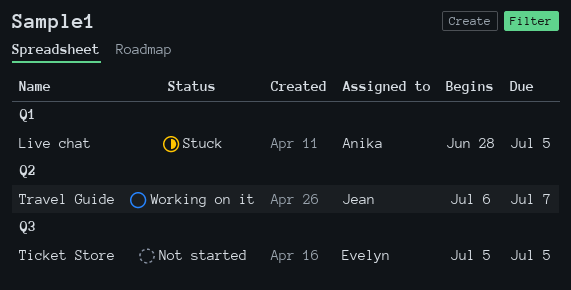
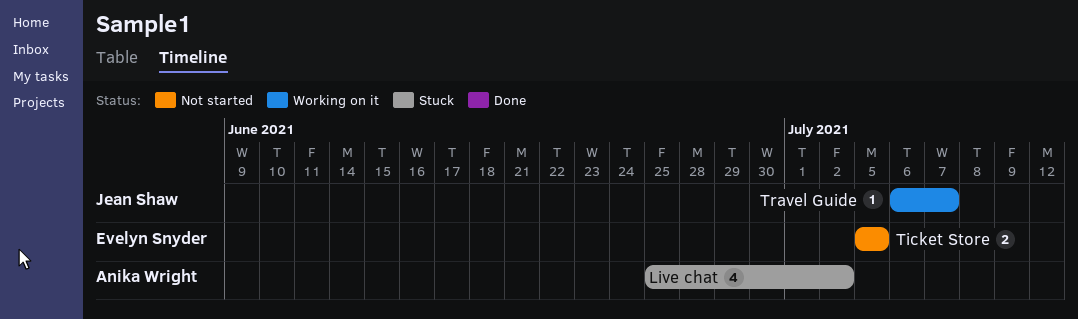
Live chat, start: Jun 28 -> Jun 25
Live chat, due: Jul 5 -> Jul 2

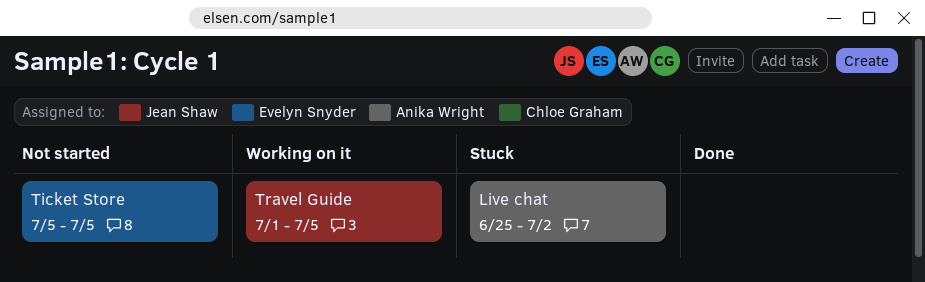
Travel Guide, start: Jul 6 -> Jul 1
Travel Guide, due: Jul 7 -> Jul 5

